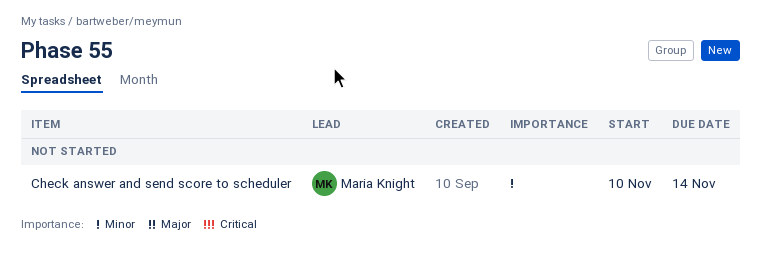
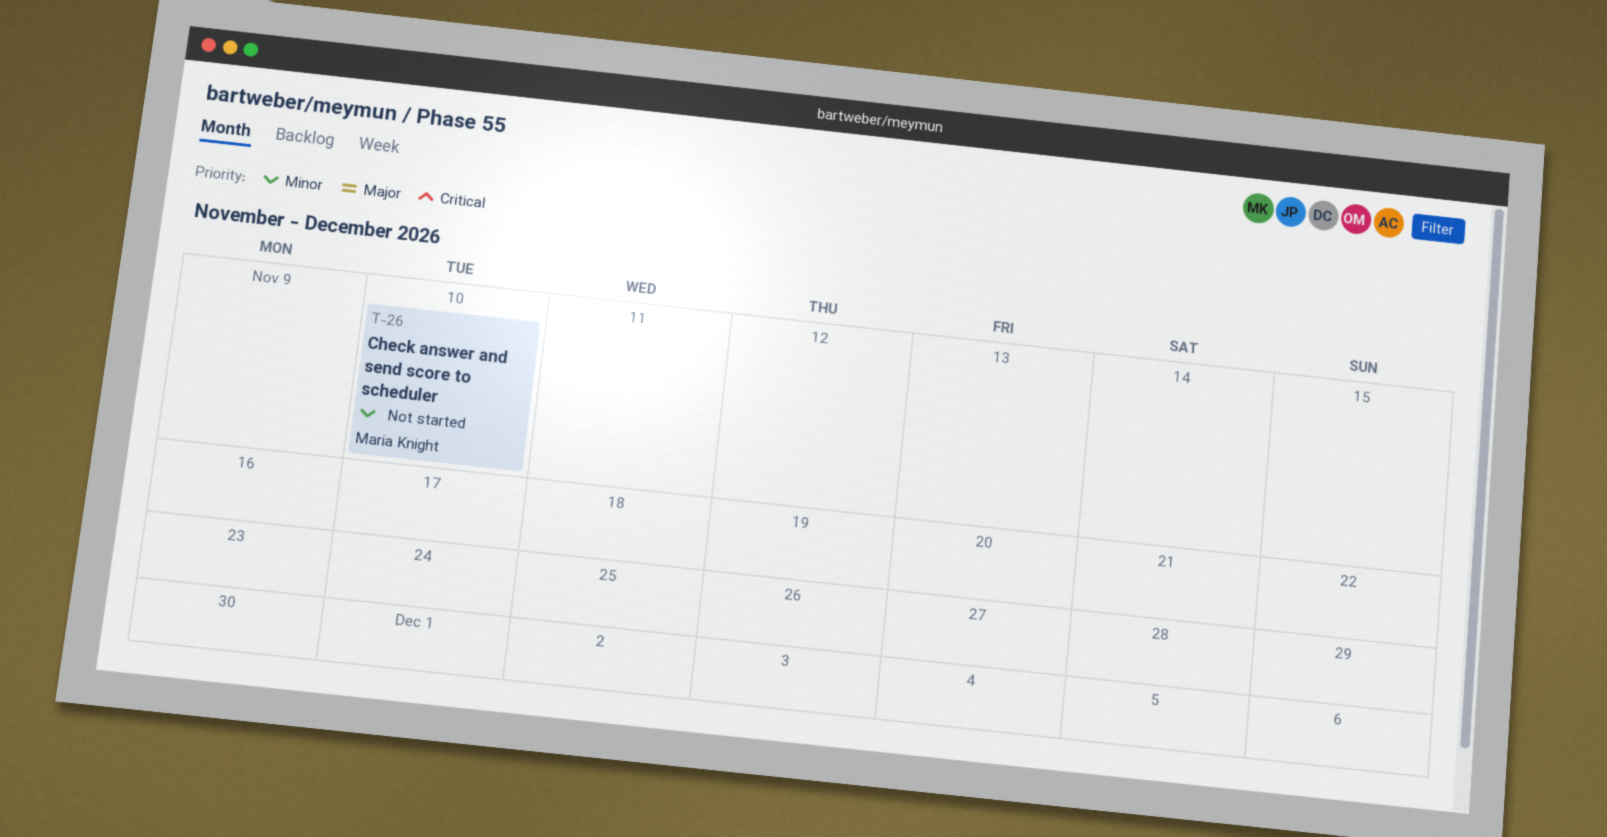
Check answer and send score to scheduler, due: Nov 14 -> Nov 10

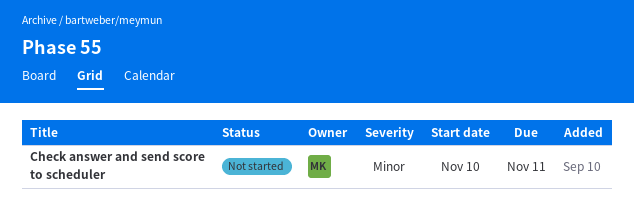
Check answer and send score to scheduler, due: Nov 10 -> Nov 11

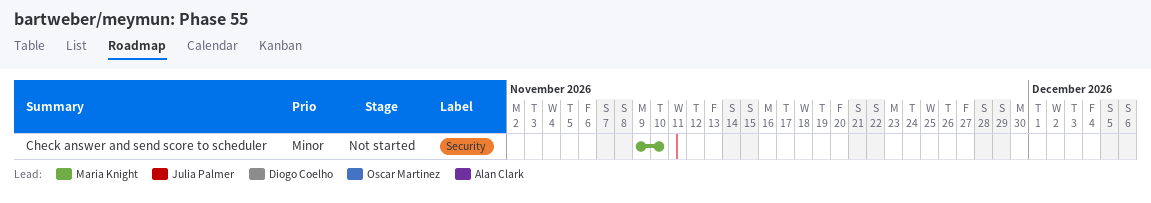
Check answer and send score to scheduler, start: Nov 10 -> Nov 9
Check answer and send score to scheduler, due: Nov 11 -> Nov 10

